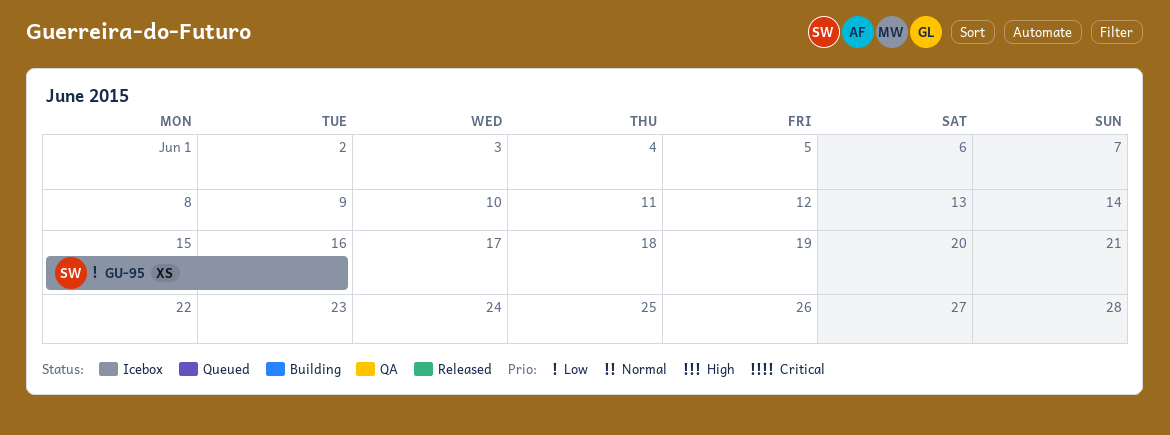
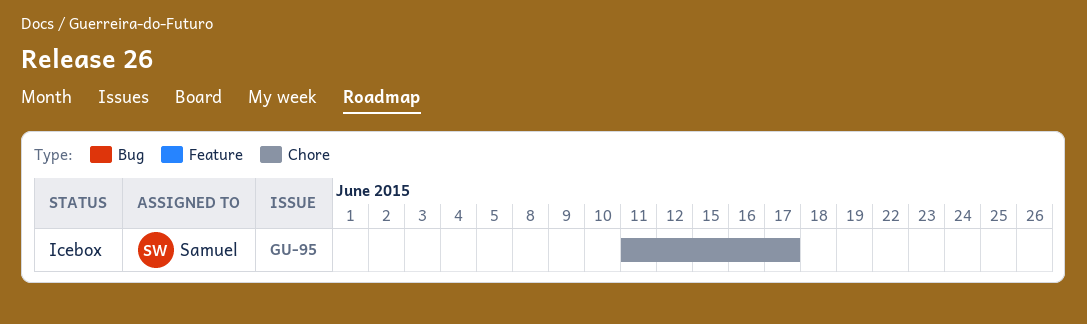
GU-95, start: Jun 15 -> Jun 11
GU-95, due: Jun 16 -> Jun 17

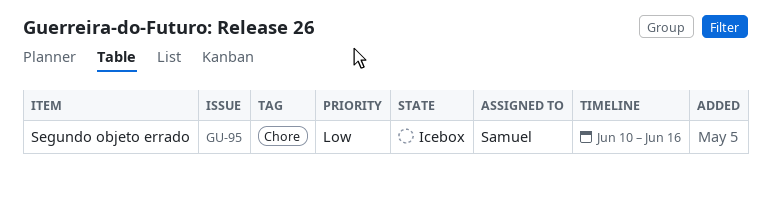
GU-95, start: Jun 11 -> Jun 10
GU-95, due: Jun 17 -> Jun 16

